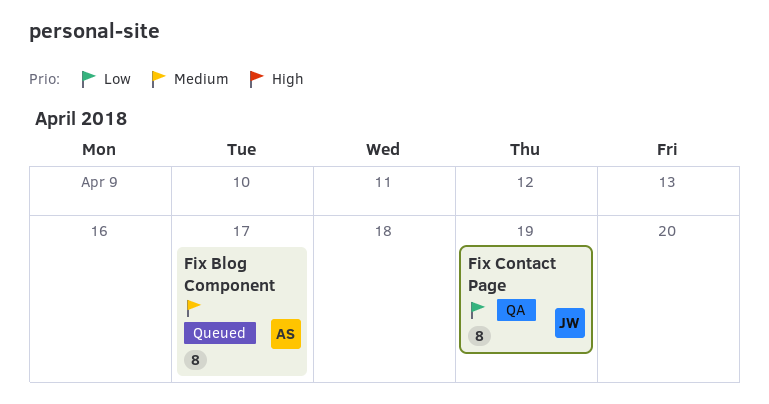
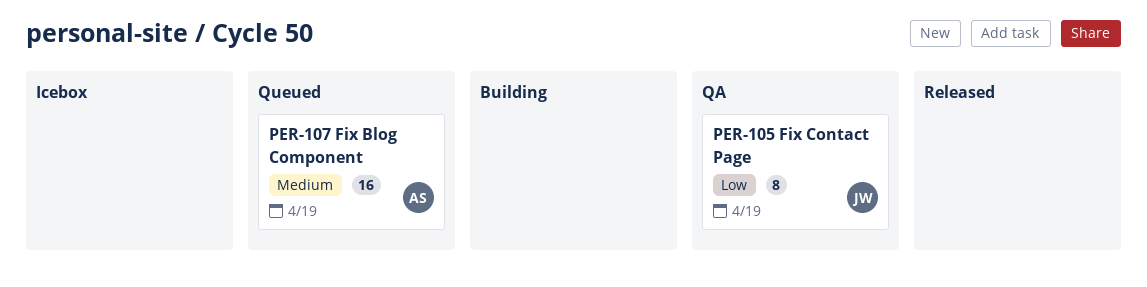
Fix Blog Component, estimate: 8 -> 16
Fix Blog Component, due: Apr 17 -> Apr 19

